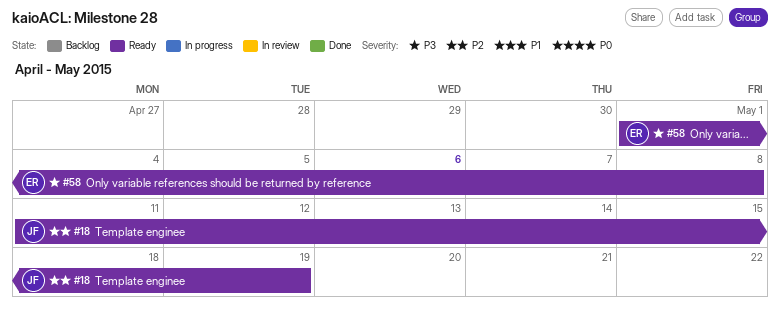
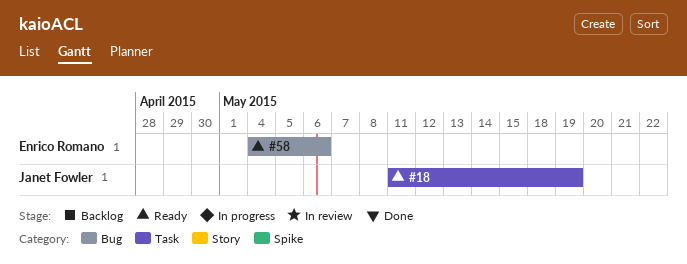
#58, start: May 1 -> May 4
#58, due: May 8 -> May 6

